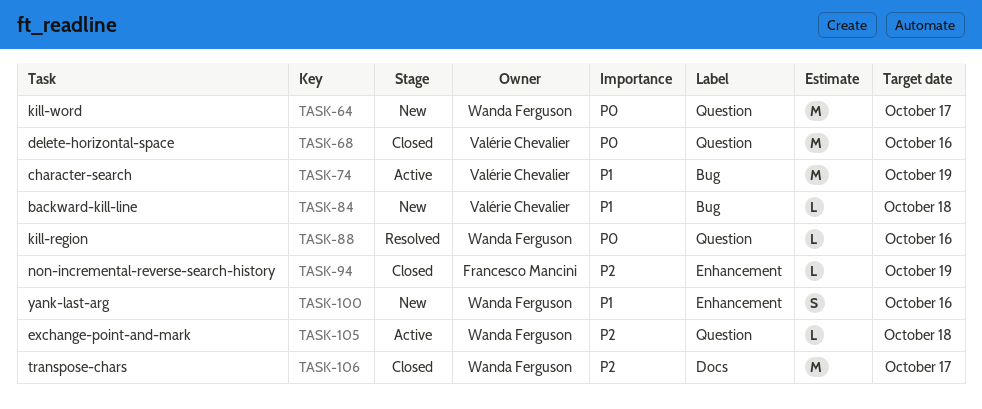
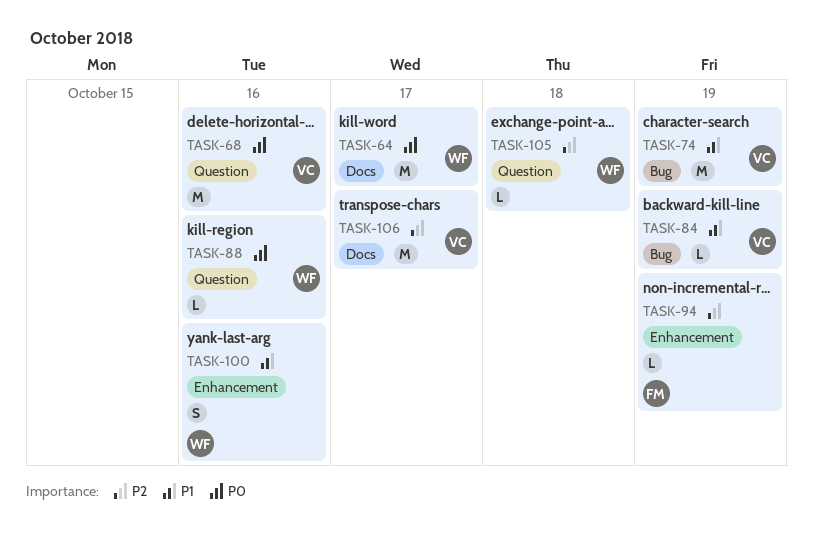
TASK-64, label: Question -> Docs
TASK-84, due: Oct 18 -> Oct 19
TASK-106, owner: Wanda Ferguson -> Valérie Chevalier

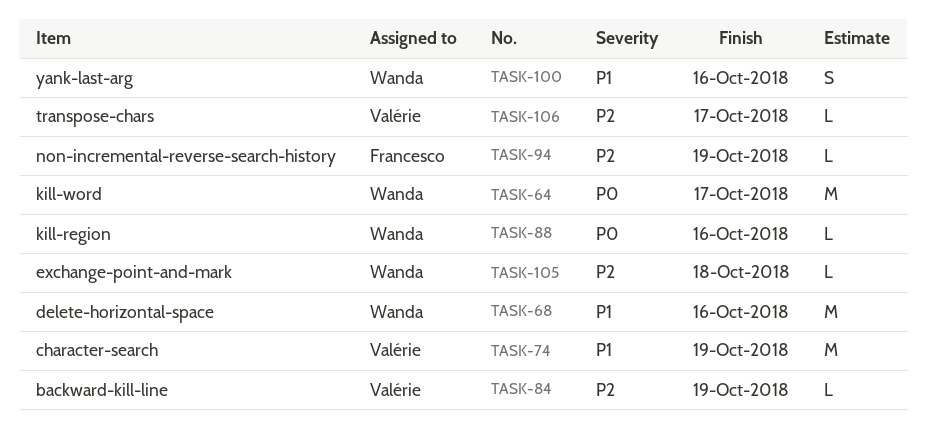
TASK-68, owner: Valérie -> Wanda
TASK-68, priority: P0 -> P1
TASK-84, priority: P1 -> P2
TASK-106, estimate: M -> L

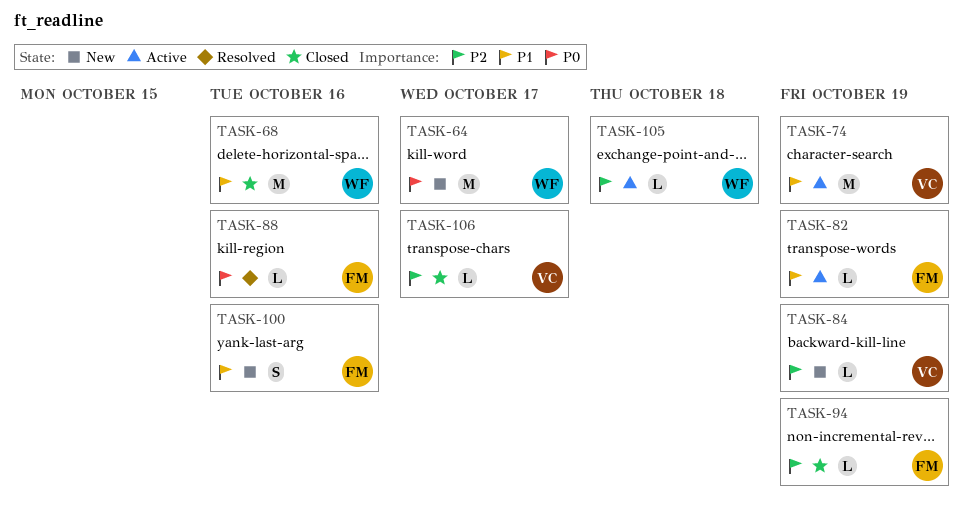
TASK-82: none -> present
TASK-88, owner: Wanda -> Francesco
TASK-100, owner: Wanda -> Francesco

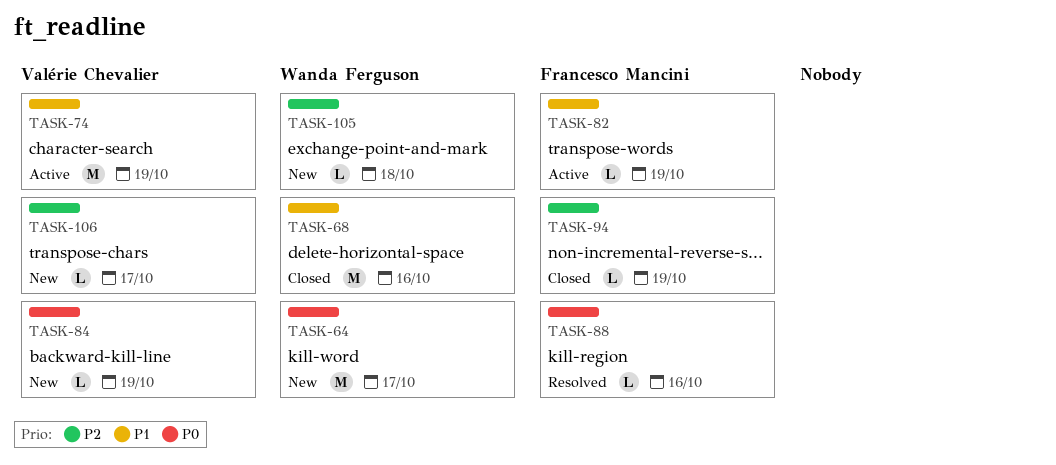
TASK-84, priority: P2 -> P0
TASK-100: present -> none
TASK-105, status: Active -> New
TASK-106, status: Closed -> New

